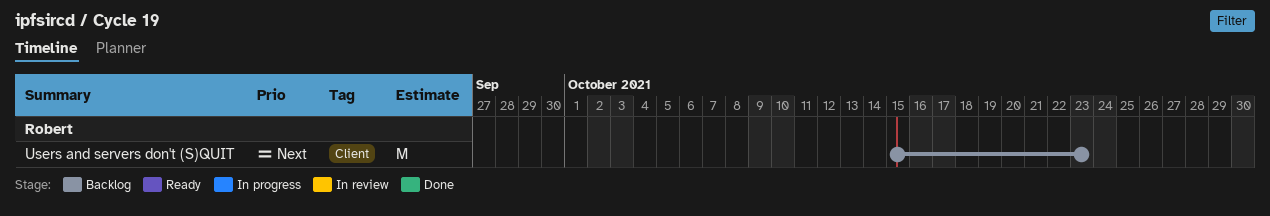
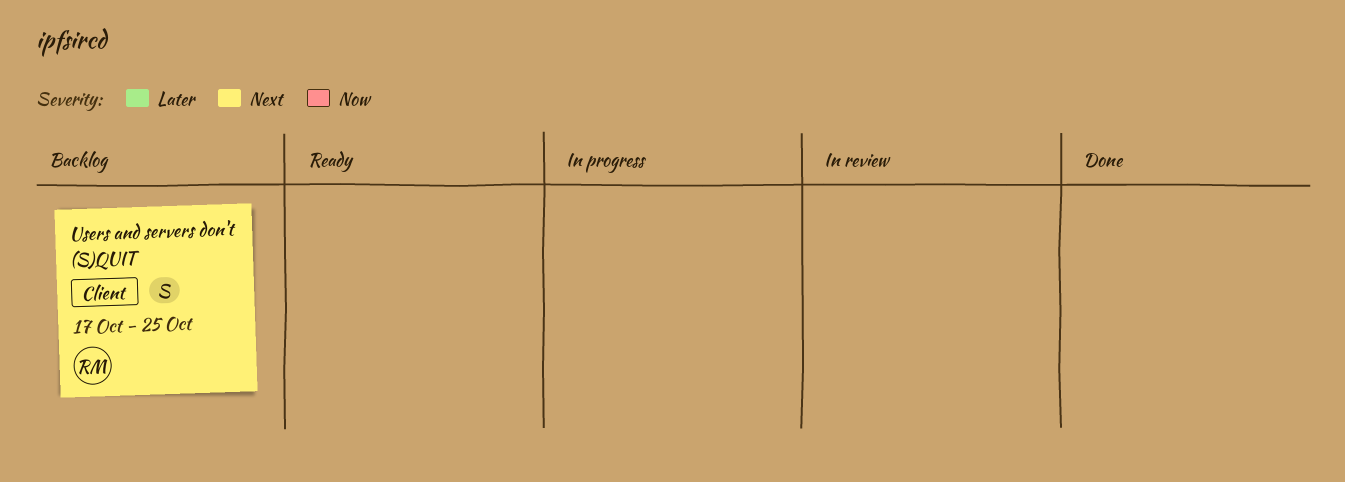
Users and servers don't (S)QUIT, estimate: M -> S
Users and servers don't (S)QUIT, start: Oct 15 -> Oct 17
Users and servers don't (S)QUIT, due: Oct 23 -> Oct 25

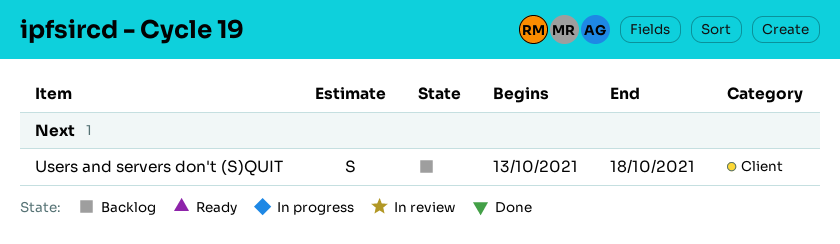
Users and servers don't (S)QUIT, start: Oct 17 -> Oct 13
Users and servers don't (S)QUIT, due: Oct 25 -> Oct 18

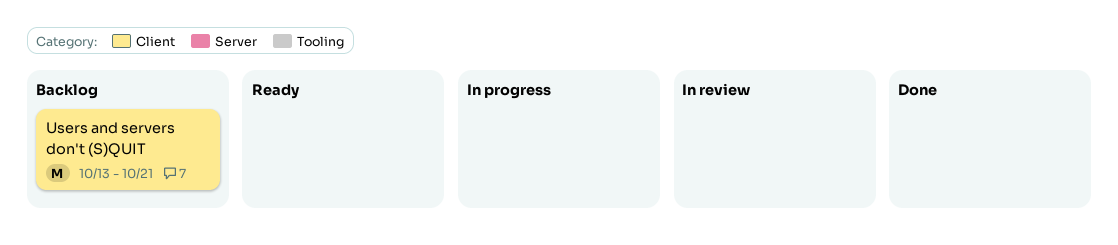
Users and servers don't (S)QUIT, estimate: S -> M
Users and servers don't (S)QUIT, due: Oct 18 -> Oct 21

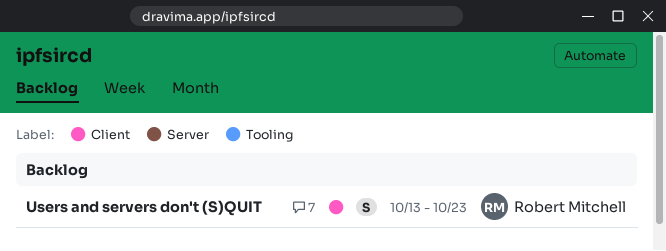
Users and servers don't (S)QUIT, estimate: M -> S
Users and servers don't (S)QUIT, due: Oct 21 -> Oct 23

